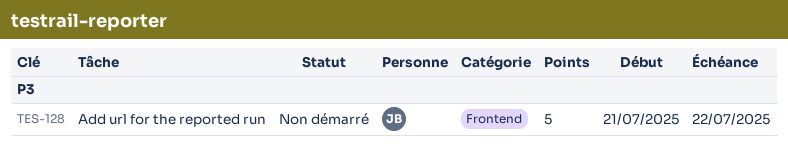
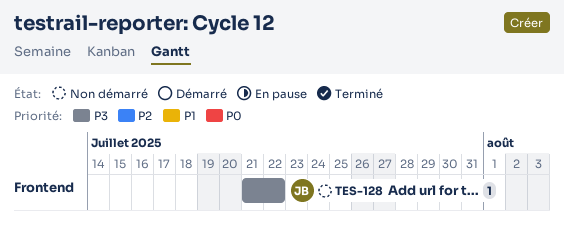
TES-128, estimate: 5 -> 1

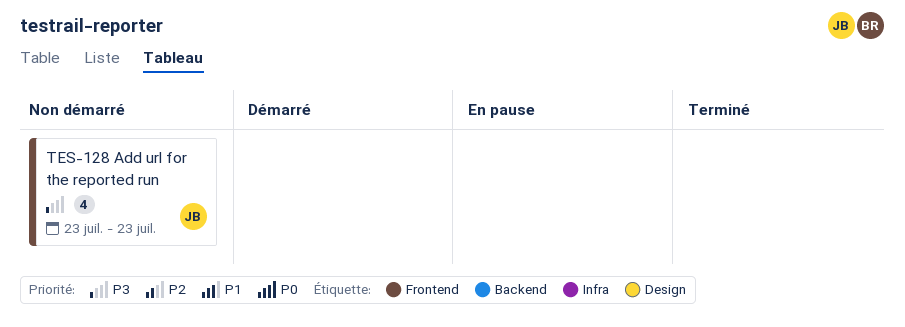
TES-128, estimate: 1 -> 4
TES-128, start: Jul 21 -> Jul 23
TES-128, due: Jul 22 -> Jul 23

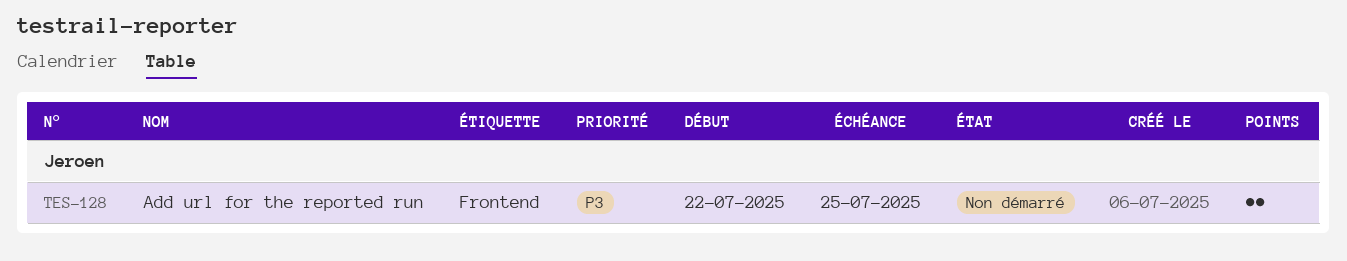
TES-128, estimate: 4 -> 2
TES-128, start: Jul 23 -> Jul 22
TES-128, due: Jul 23 -> Jul 25

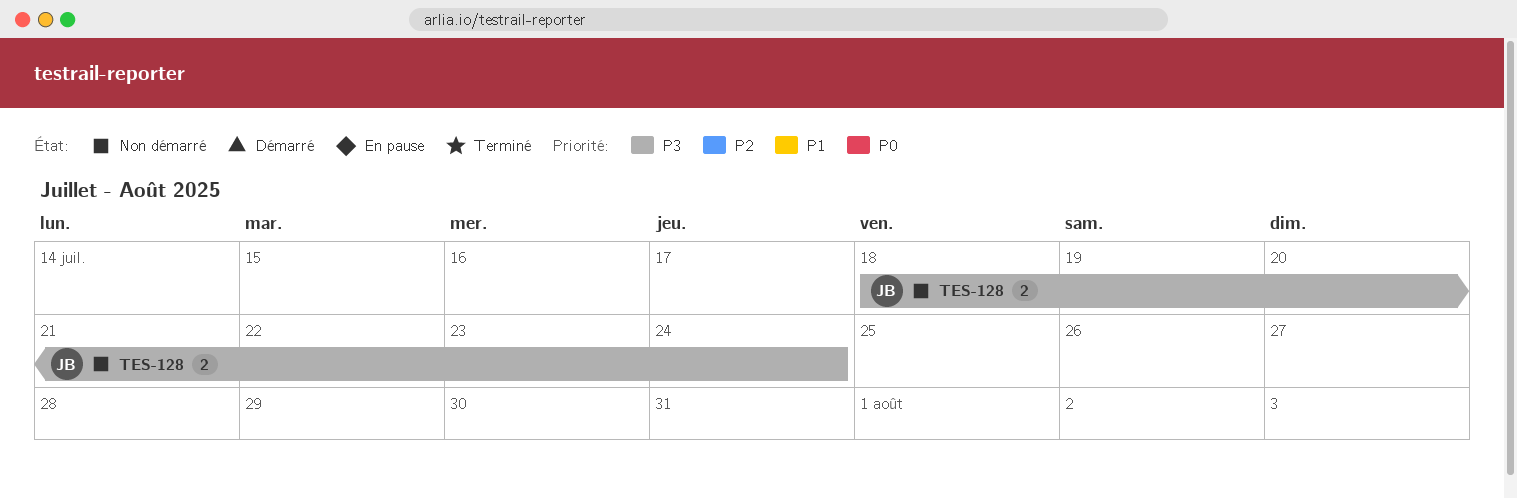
TES-128, start: Jul 22 -> Jul 18
TES-128, due: Jul 25 -> Jul 24

